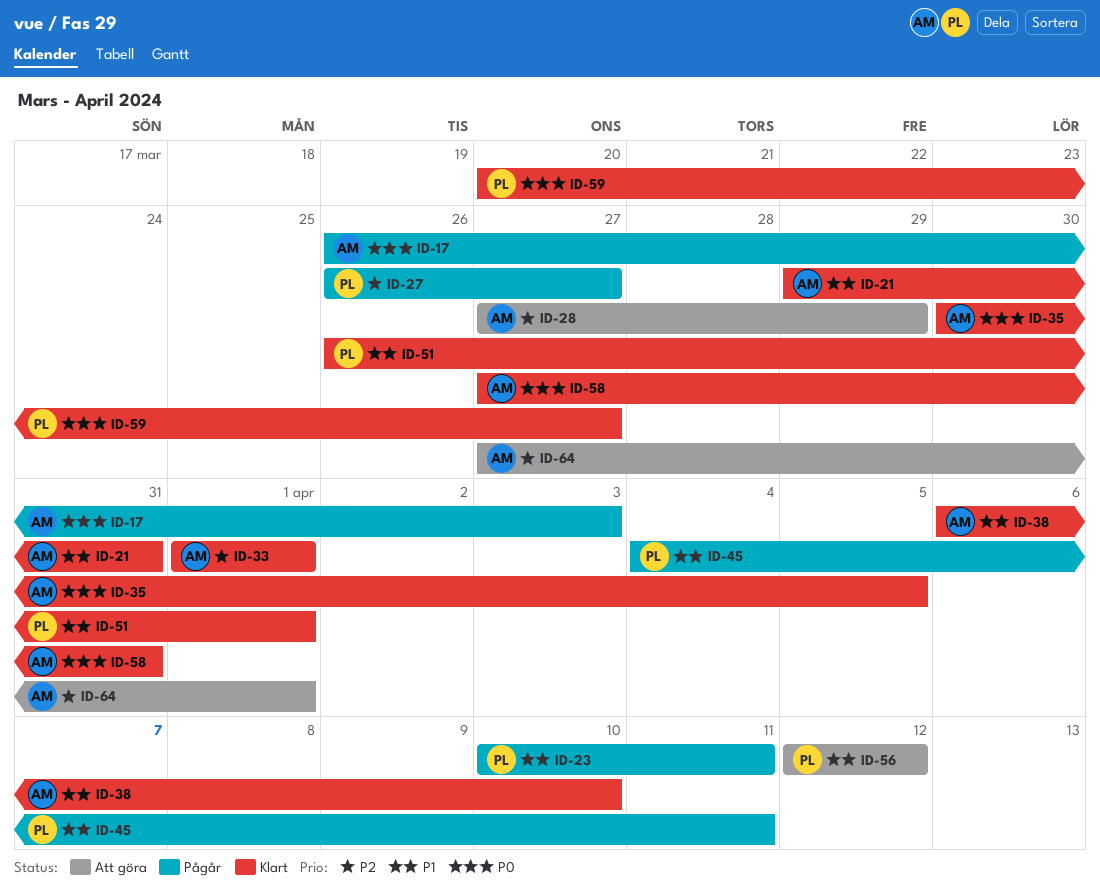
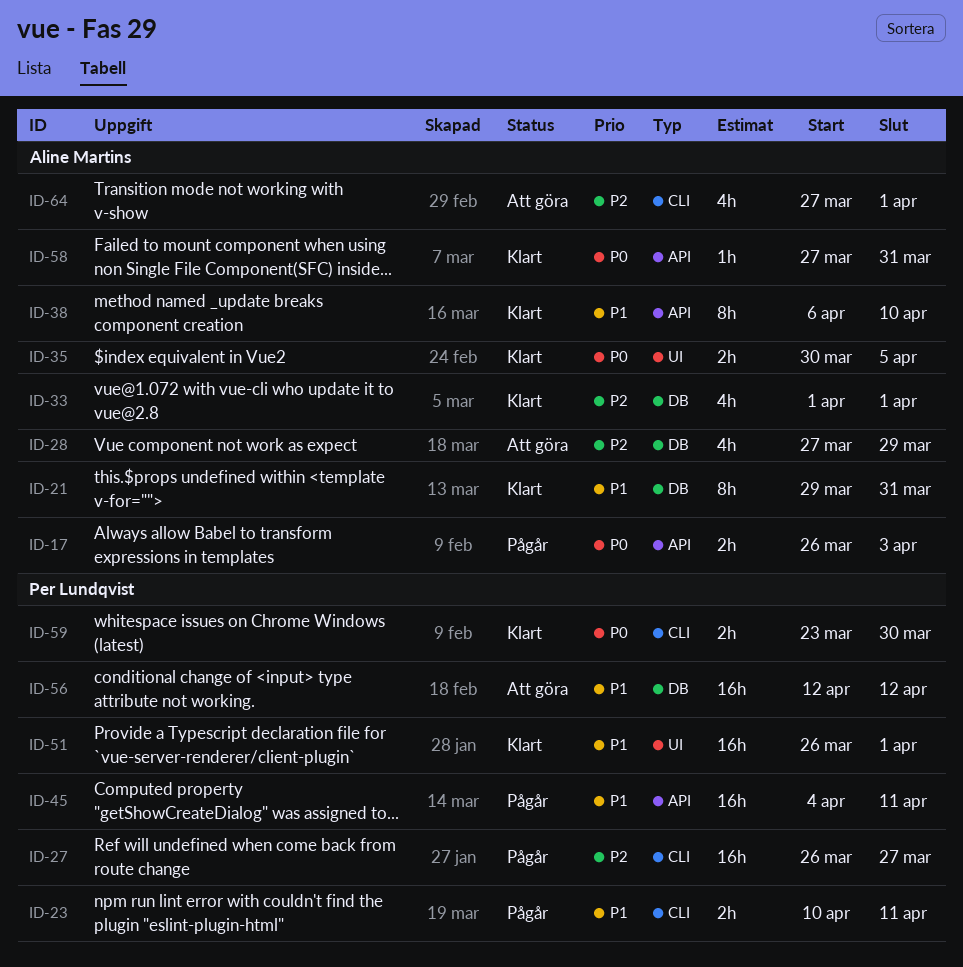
ID-59, start: Mar 20 -> Mar 23
ID-59, due: Mar 27 -> Mar 30

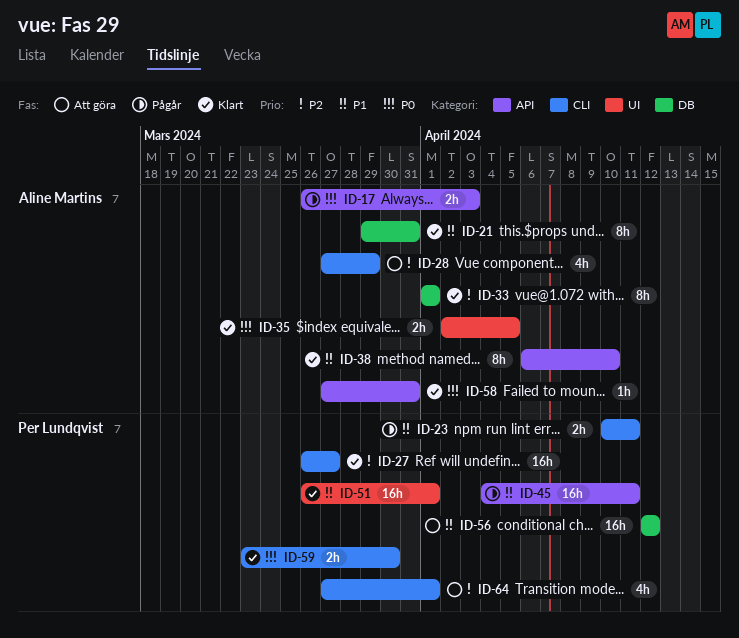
ID-27, status: Pågår -> Klart
ID-28, label: DB -> CLI
ID-33, estimate: 4h -> 8h
ID-35, start: Mar 30 -> Apr 2
ID-64, owner: Aline Martins -> Per Lundqvist

